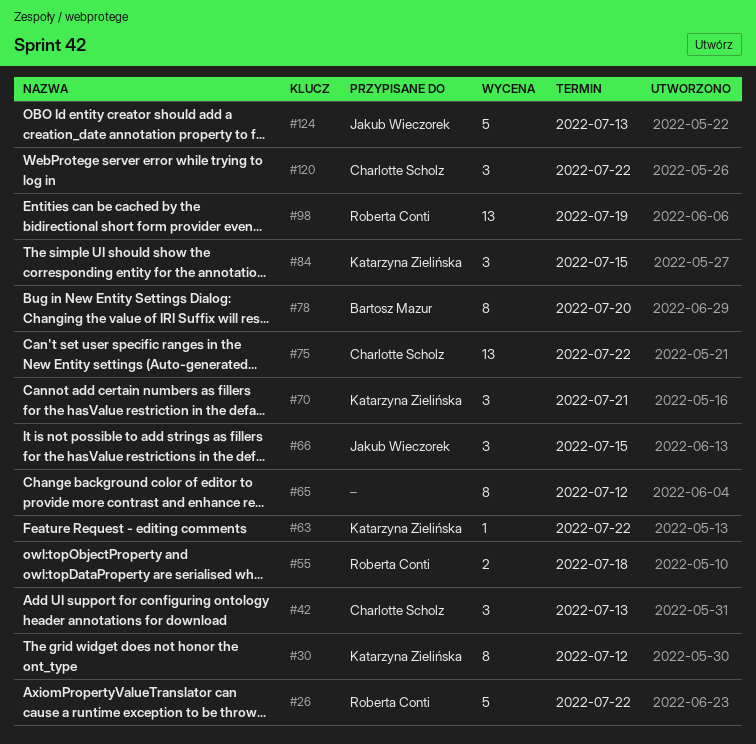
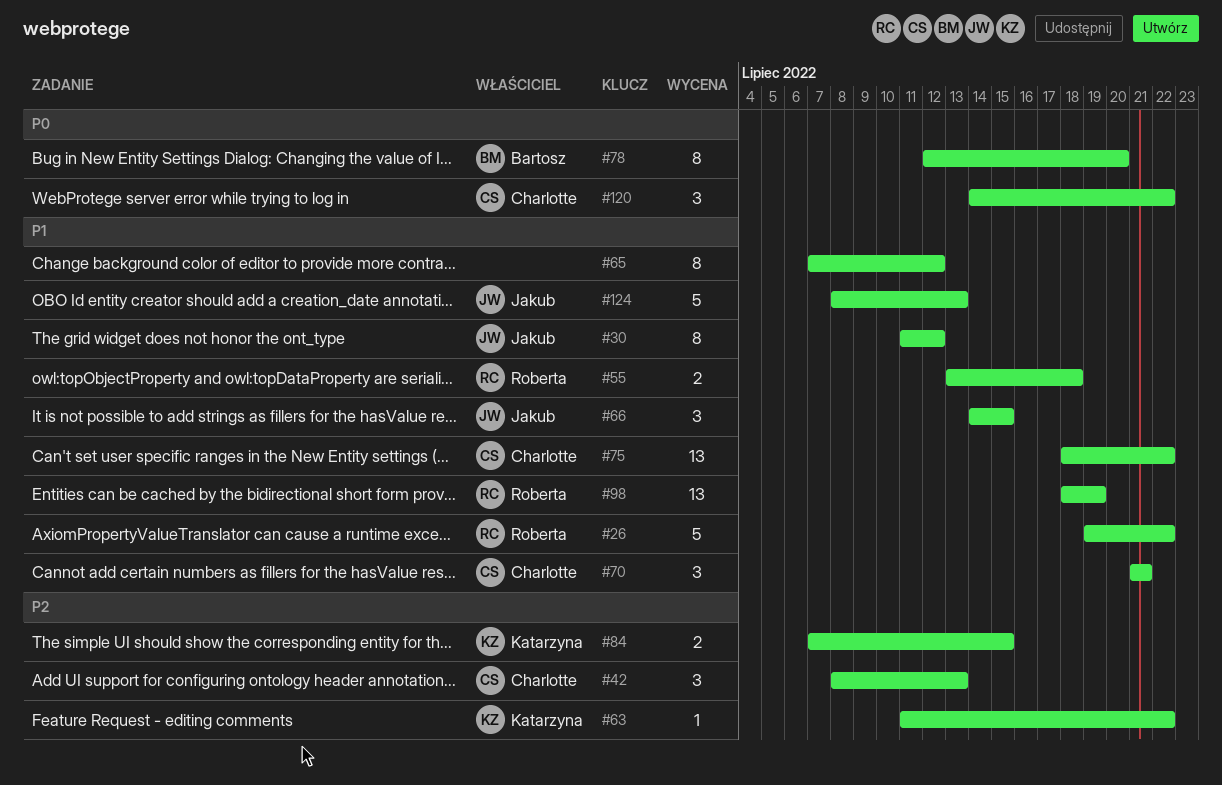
#30, owner: Katarzyna Zielińska -> Jakub Wieczorek
#70, owner: Katarzyna Zielińska -> Charlotte Scholz
#84, estimate: 3 -> 2

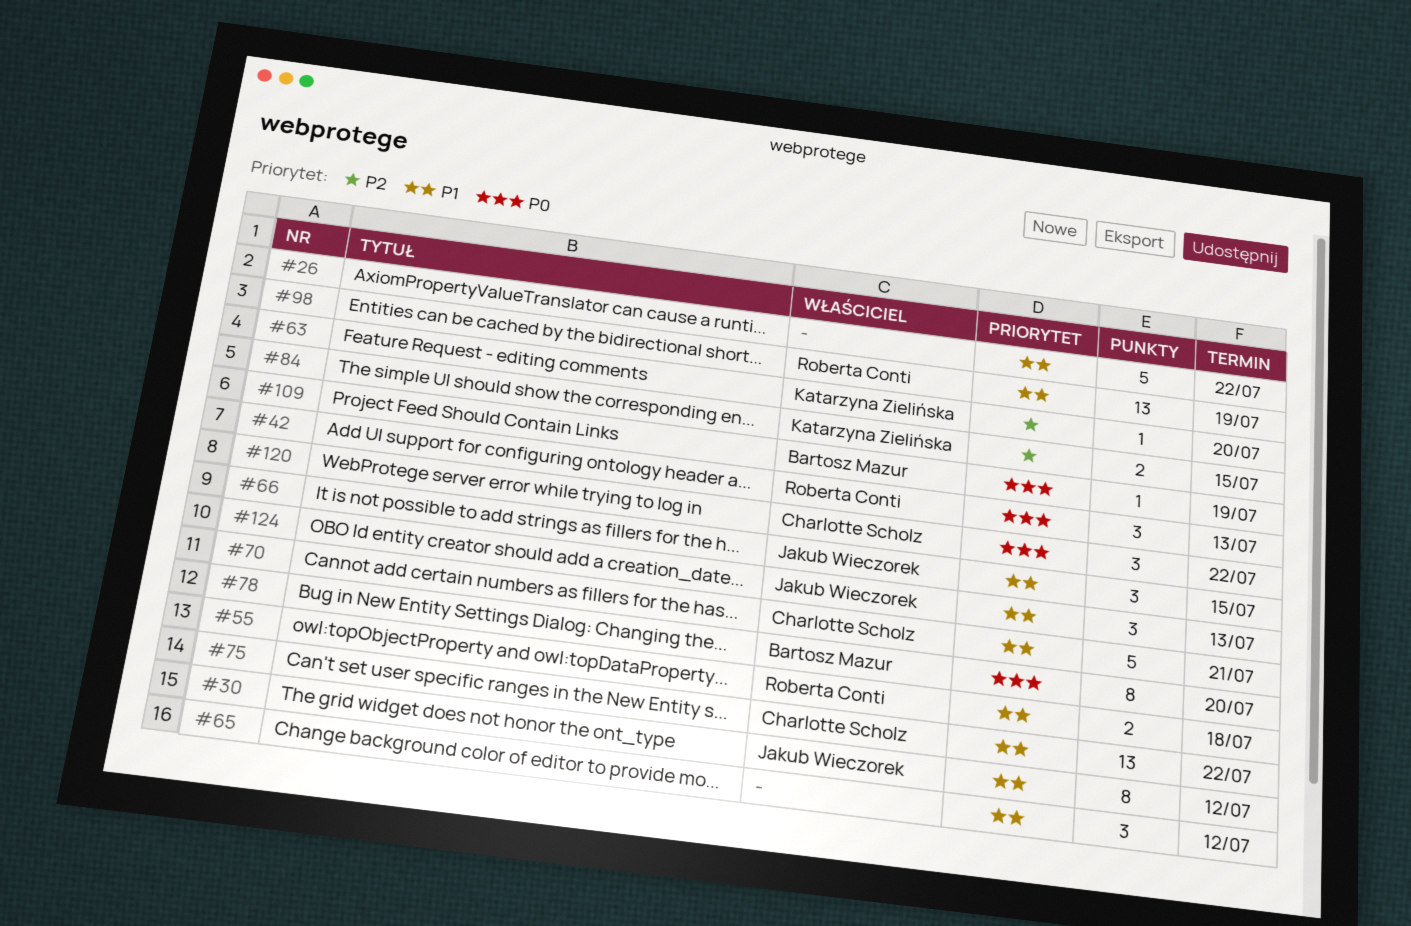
#26, owner: Roberta Conti -> none
#42, owner: Charlotte Scholz -> Roberta Conti
#42, priority: P2 -> P0
#63, due: Jul 22 -> Jul 20
#65, estimate: 8 -> 3
#70, estimate: 3 -> 5
#109: none -> present
#124, estimate: 5 -> 3

